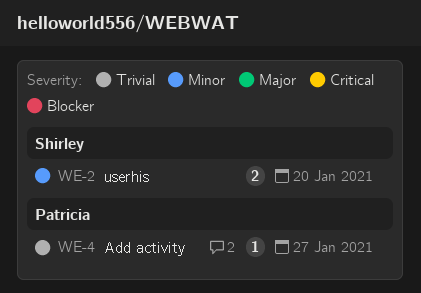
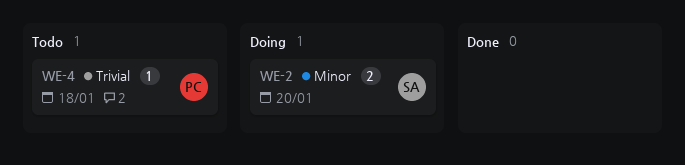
WE-4, due: Jan 27 -> Jan 18

